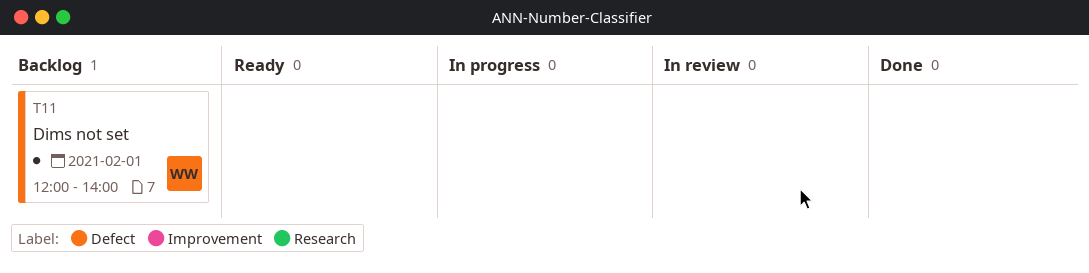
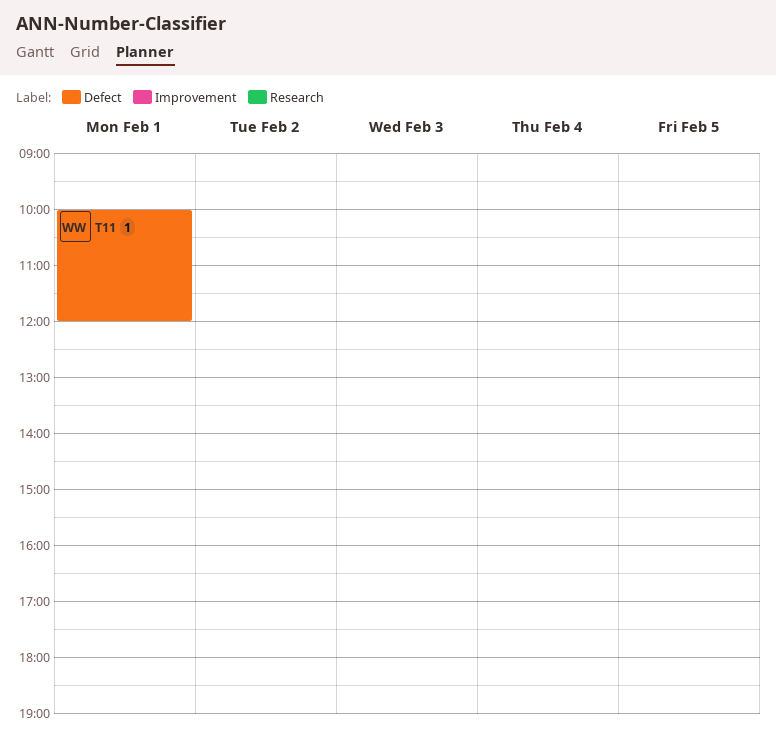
T11, begins: 12:00 -> 10:00
T11, ends: 14:00 -> 12:00

